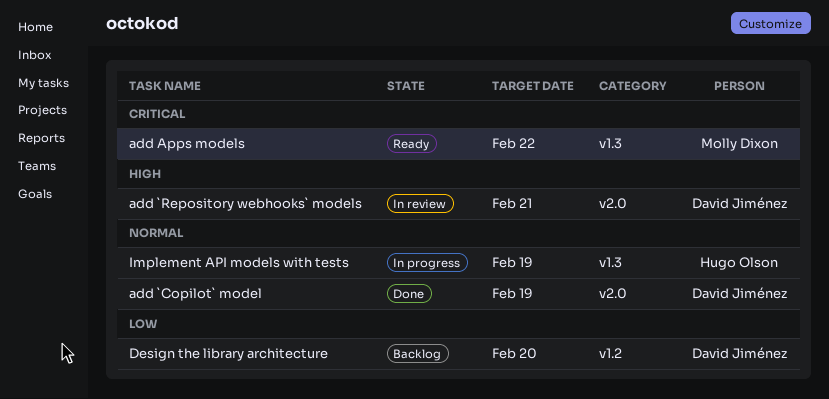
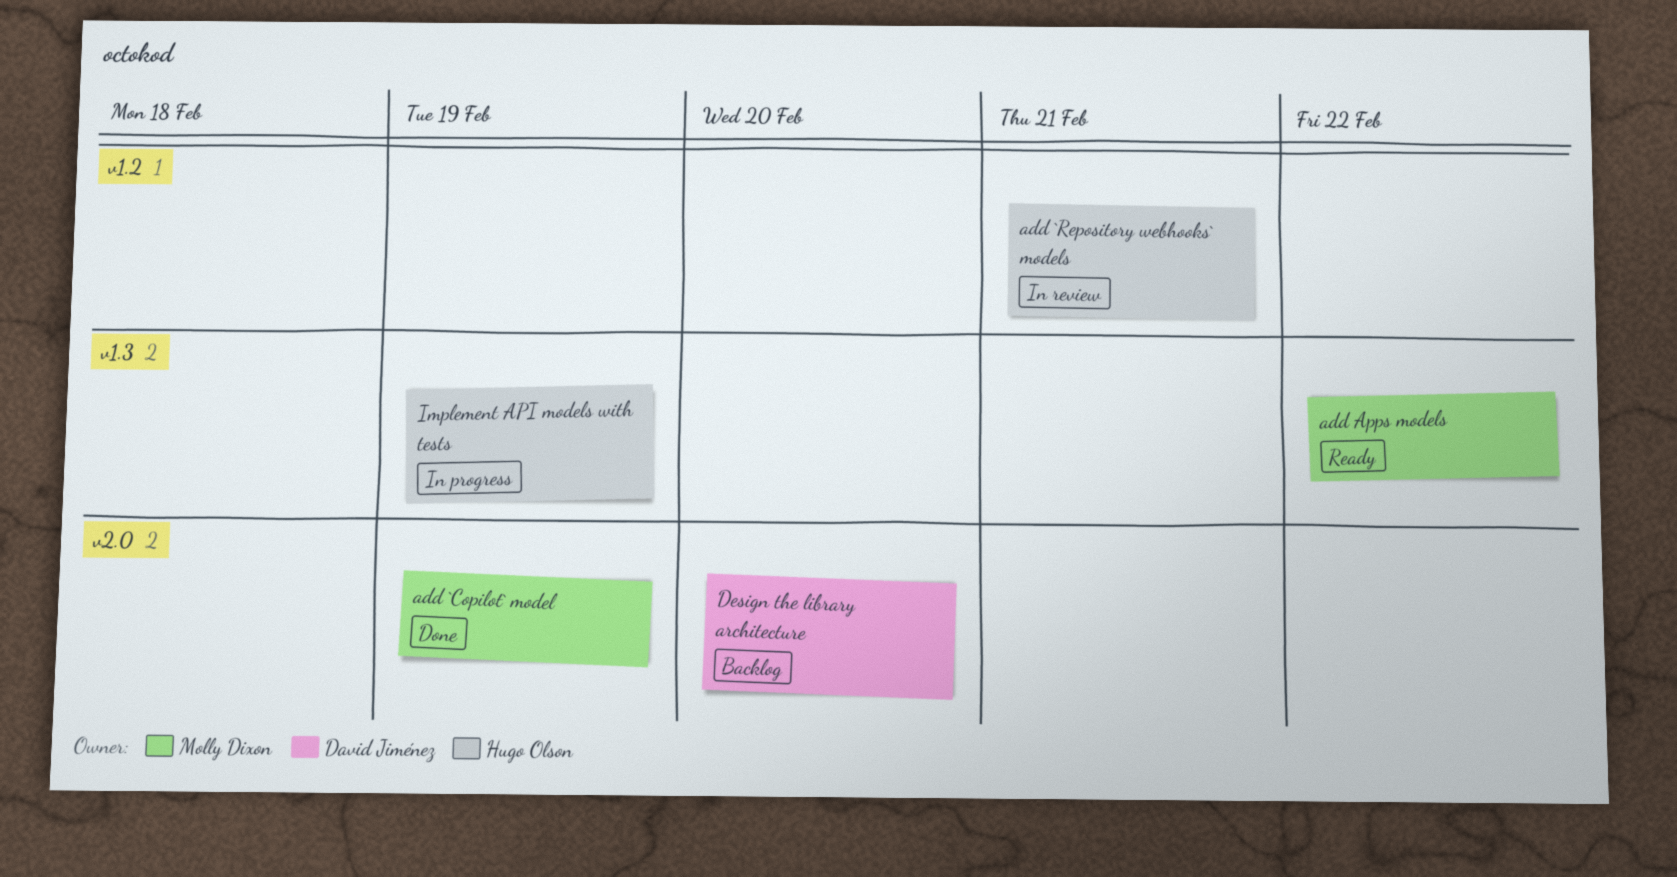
add `Copilot` model, owner: David Jiménez -> Molly Dixon
add `Repository webhooks` models, owner: David Jiménez -> Hugo Olson
add `Repository webhooks` models, label: v2.0 -> v1.2
Design the library architecture, label: v1.2 -> v2.0

